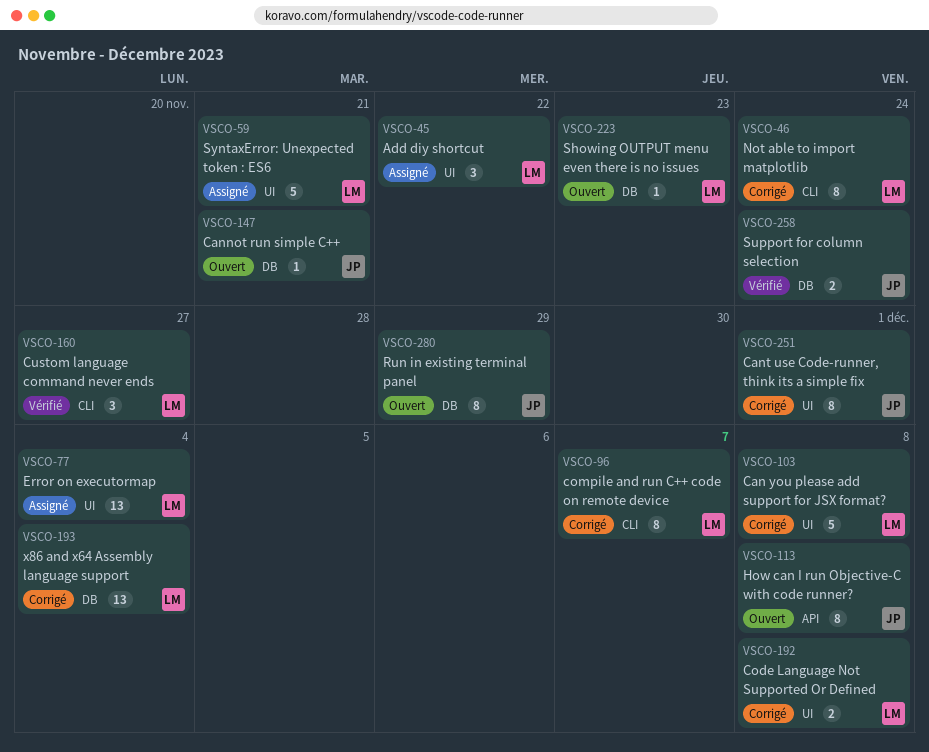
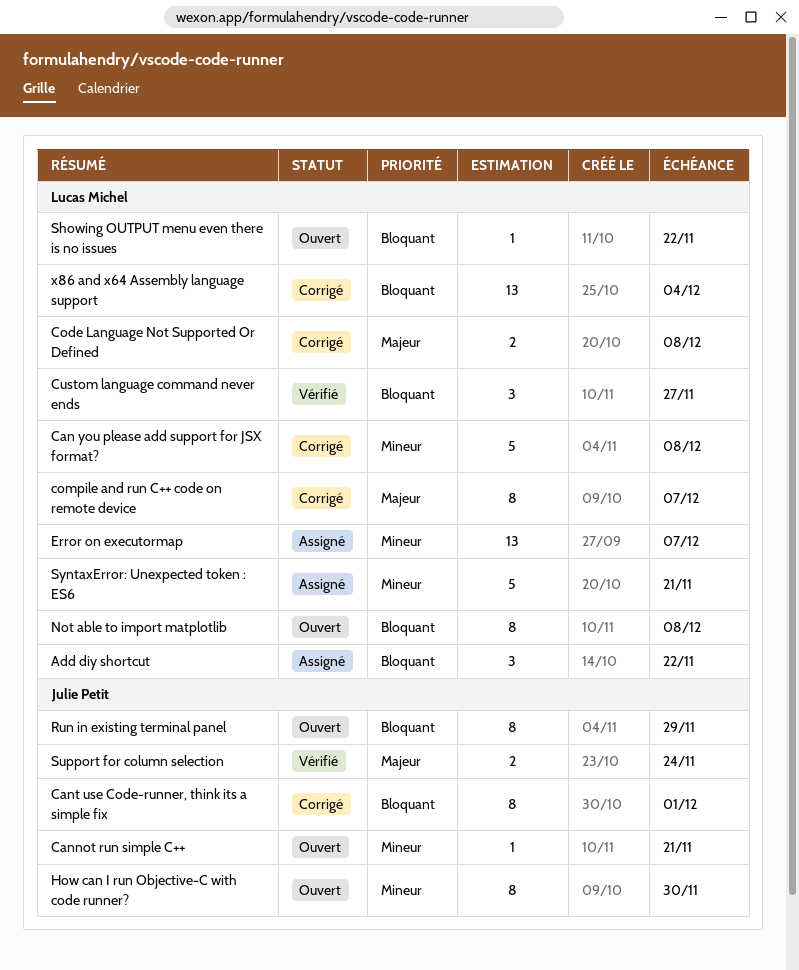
Error on executormap, due: Dec 4 -> Dec 7
How can I run Objective-C with code runner?, due: Dec 8 -> Nov 30
Not able to import matplotlib, status: Corrigé -> Ouvert
Not able to import matplotlib, due: Nov 24 -> Dec 8
Showing OUTPUT menu even there is no issues, due: Nov 23 -> Nov 22

